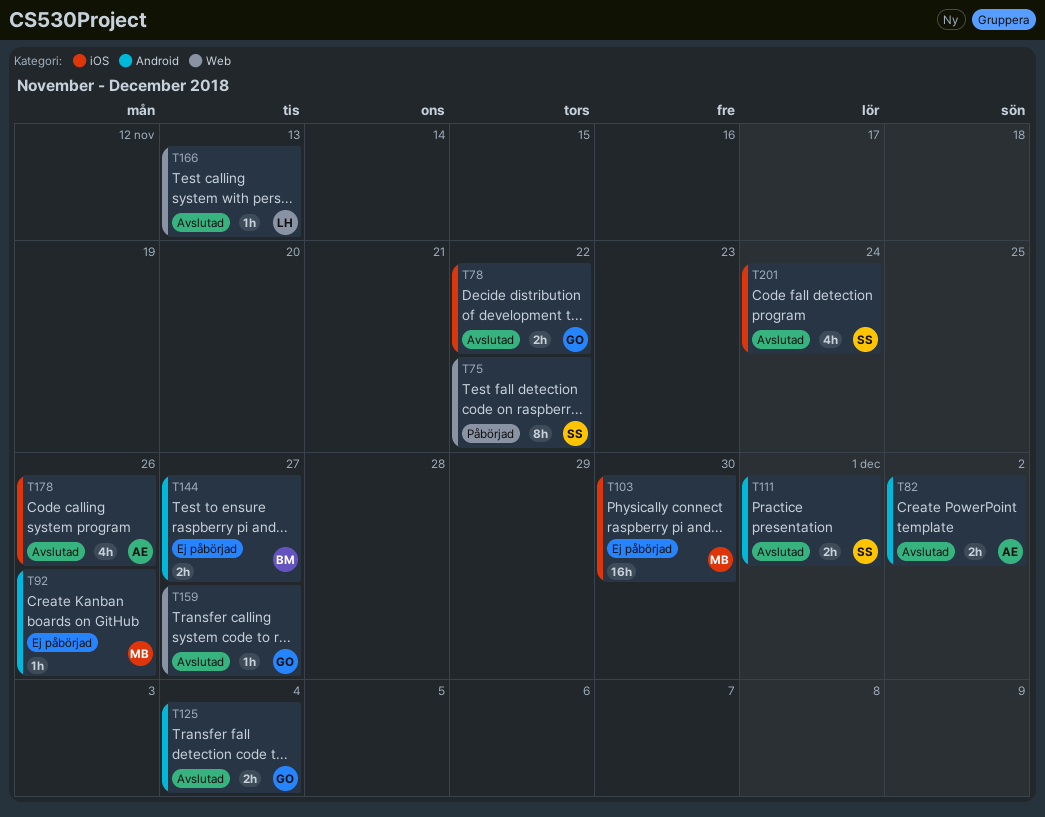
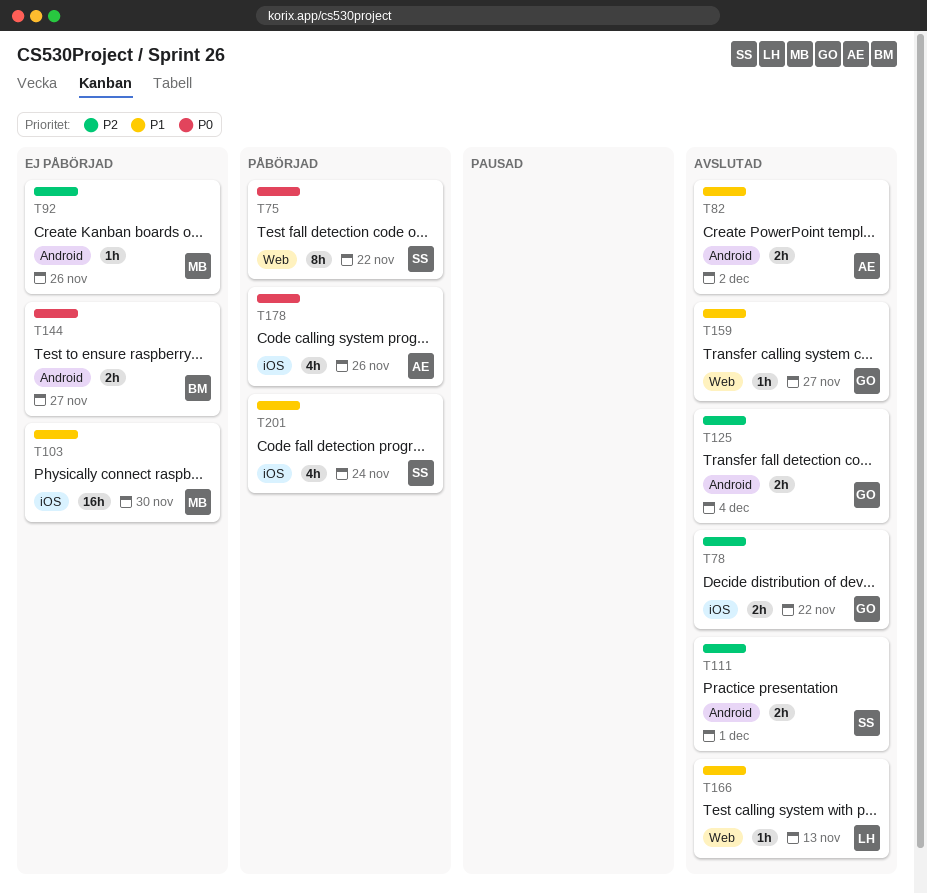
T178, status: Avslutad -> Påbörjad
T201, status: Avslutad -> Påbörjad

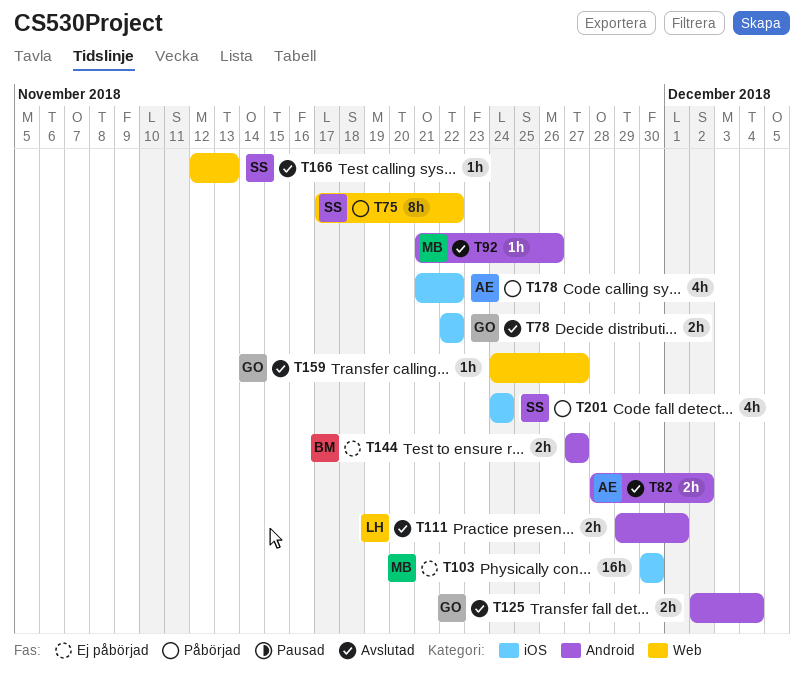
T92, status: Ej påbörjad -> Avslutad
T111, owner: SS -> LH
T166, owner: LH -> SS
T178, due: Nov 26 -> Nov 22

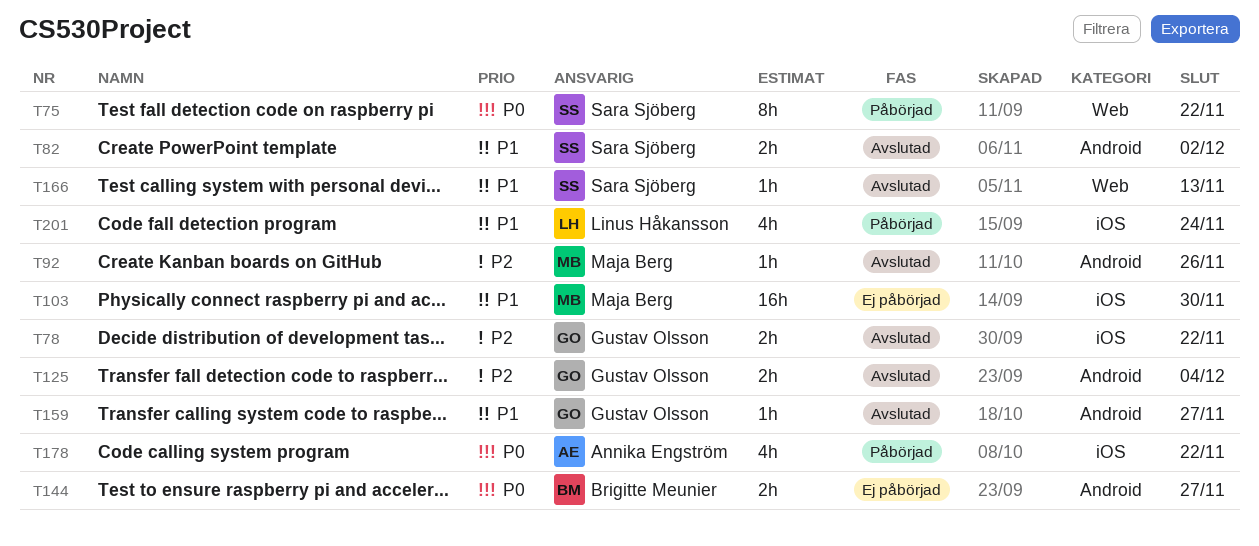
T82, owner: Annika Engström -> Sara Sjöberg
T111: present -> none
T159, label: Web -> Android
T201, owner: Sara Sjöberg -> Linus Håkansson

